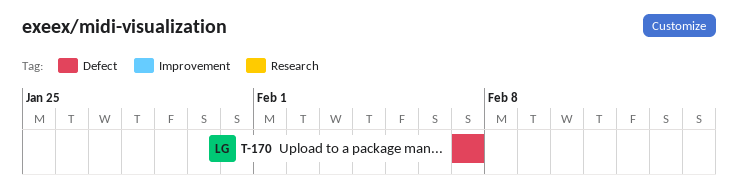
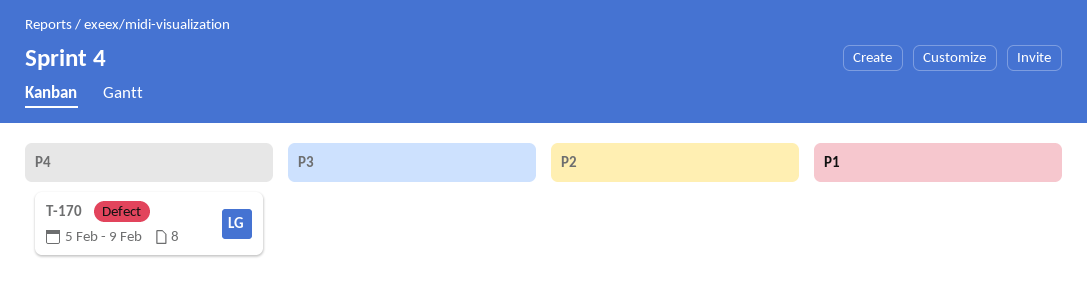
T-170, start: Feb 7 -> Feb 5
T-170, due: Feb 7 -> Feb 9

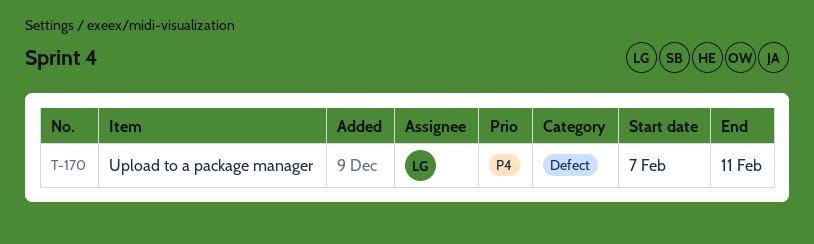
T-170, start: Feb 5 -> Feb 7
T-170, due: Feb 9 -> Feb 11

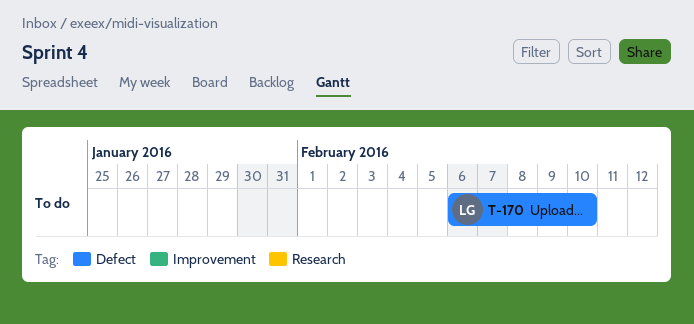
T-170, start: Feb 7 -> Feb 6
T-170, due: Feb 11 -> Feb 10

